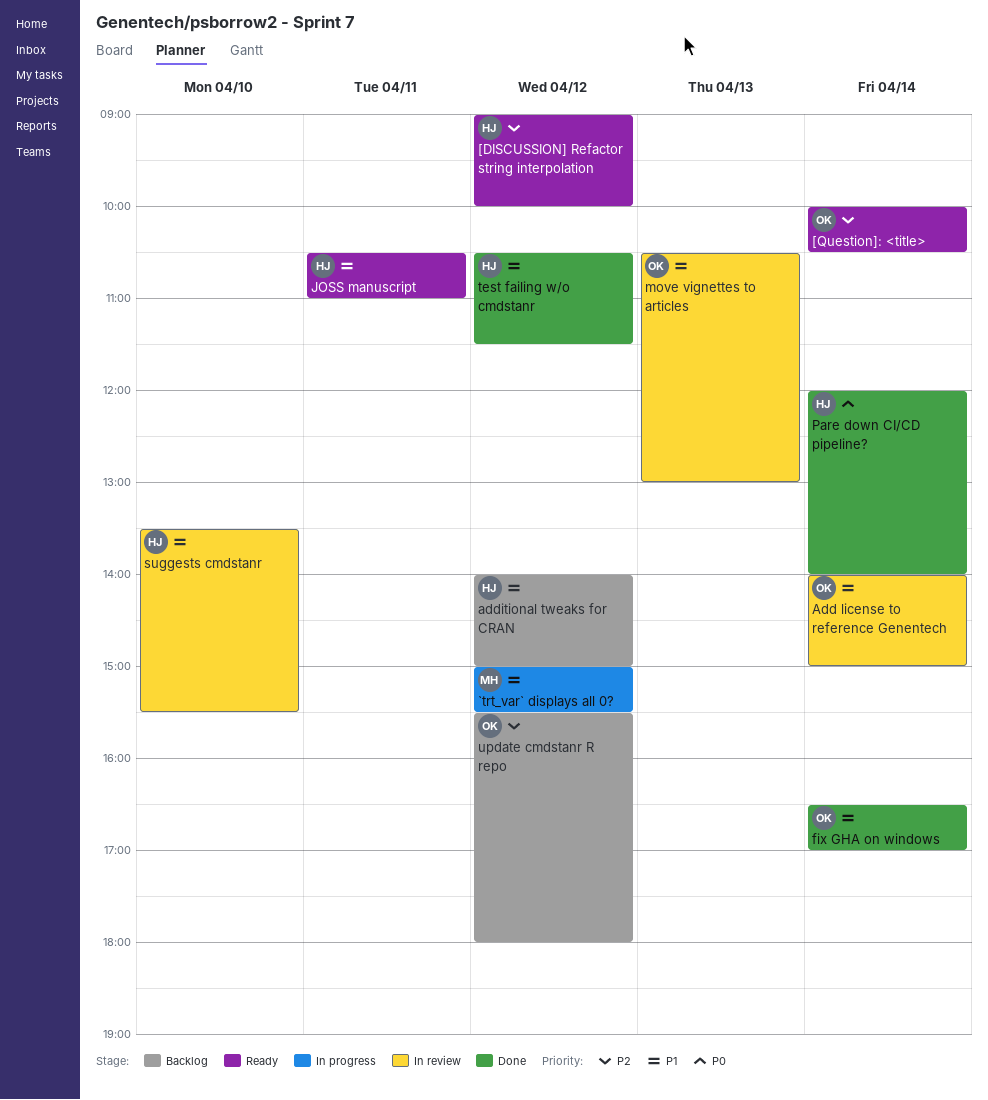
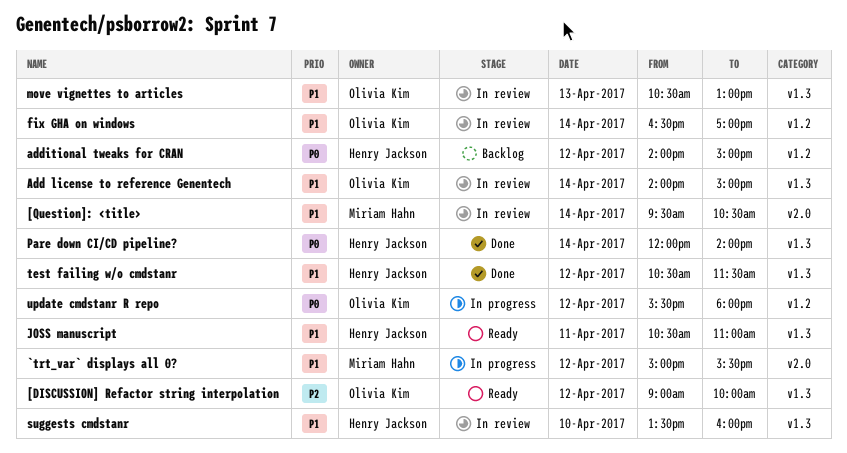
[DISCUSSION] Refactor string interpolation, owner: Henry Jackson -> Olivia Kim
[Question]: <title>, status: Ready -> In review
[Question]: <title>, owner: Olivia Kim -> Miriam Hahn
[Question]: <title>, priority: P2 -> P1
[Question]: <title>, begins: 10:00 -> 09:30
additional tweaks for CRAN, priority: P1 -> P0
fix GHA on windows, status: Done -> In review
suggests cmdstanr, ends: 15:30 -> 16:00
update cmdstanr R repo, status: Backlog -> In progress
update cmdstanr R repo, priority: P2 -> P0

